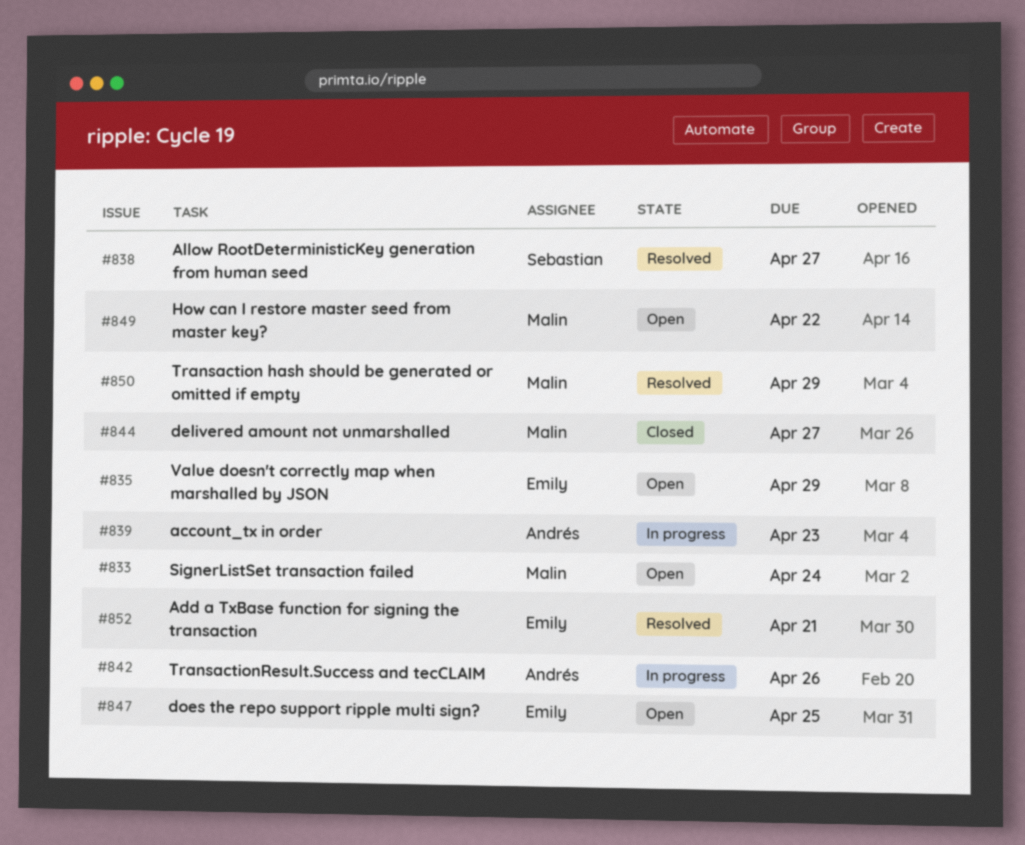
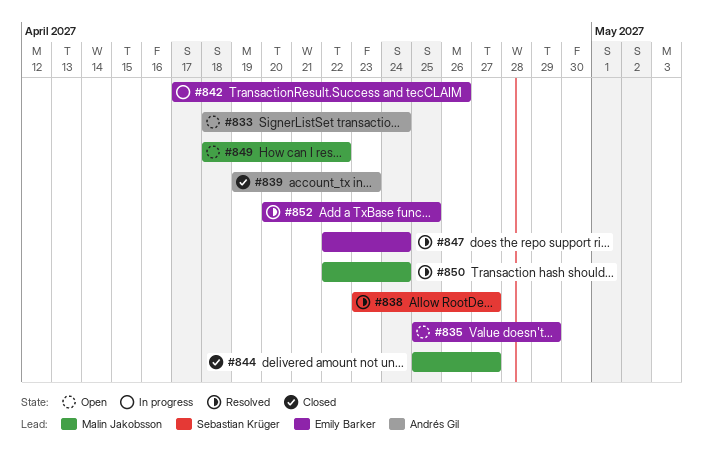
#833, owner: Malin Jakobsson -> Andrés Gil
#839, status: In progress -> Closed
#842, owner: Andrés Gil -> Emily Barker
#847, status: Open -> Resolved
#847, due: Apr 25 -> Apr 24
#850, due: Apr 29 -> Apr 24
#852, due: Apr 21 -> Apr 25

